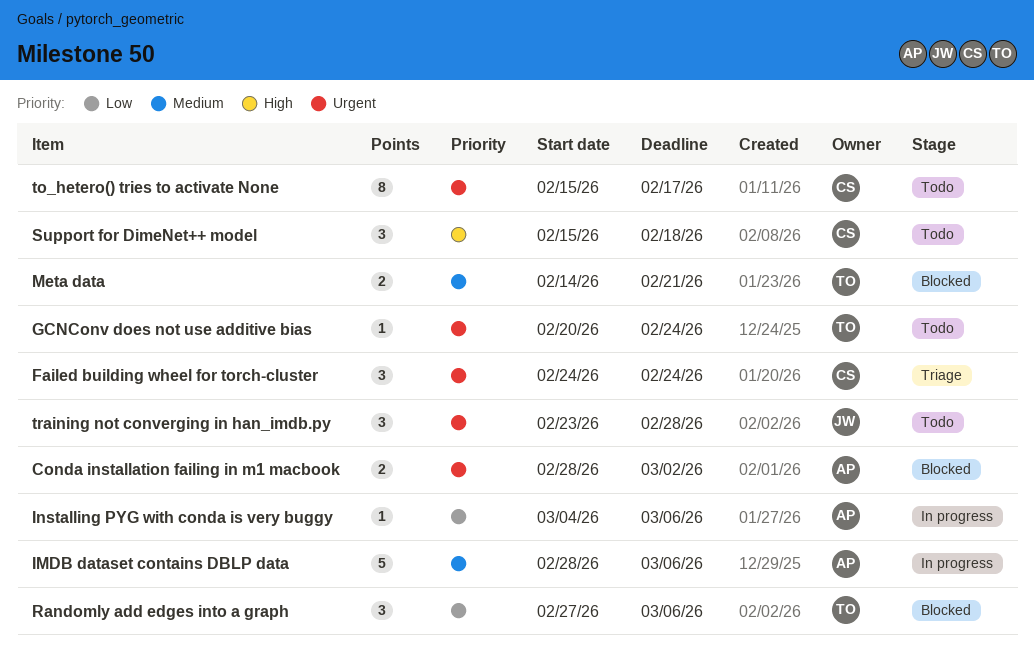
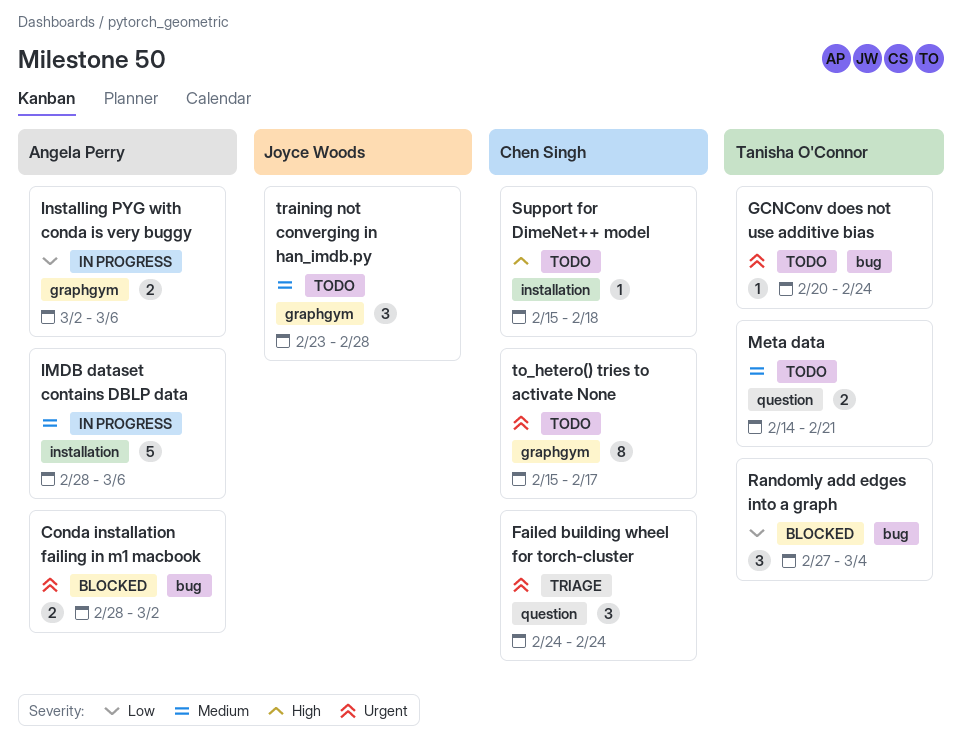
Installing PYG with conda is very buggy, estimate: 1 -> 2
Installing PYG with conda is very buggy, start: Mar 4 -> Mar 2
Meta data, status: Blocked -> Todo
Randomly add edges into a graph, due: Mar 6 -> Mar 4
Support for DimeNet++ model, estimate: 3 -> 1
training not converging in han_imdb.py, priority: Urgent -> Medium

